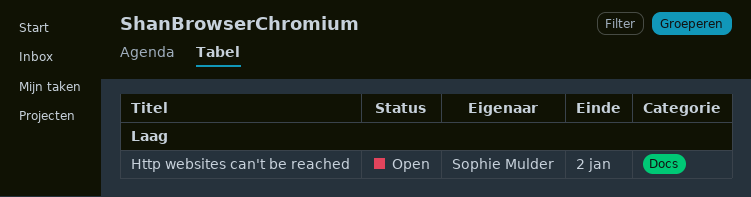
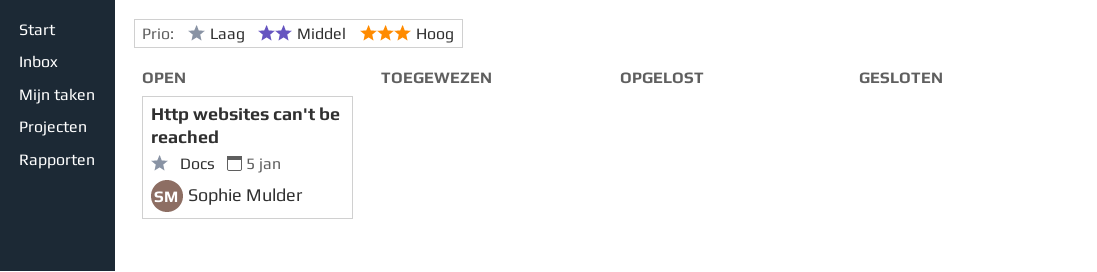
Http websites can't be reached, due: Jan 2 -> Jan 5

